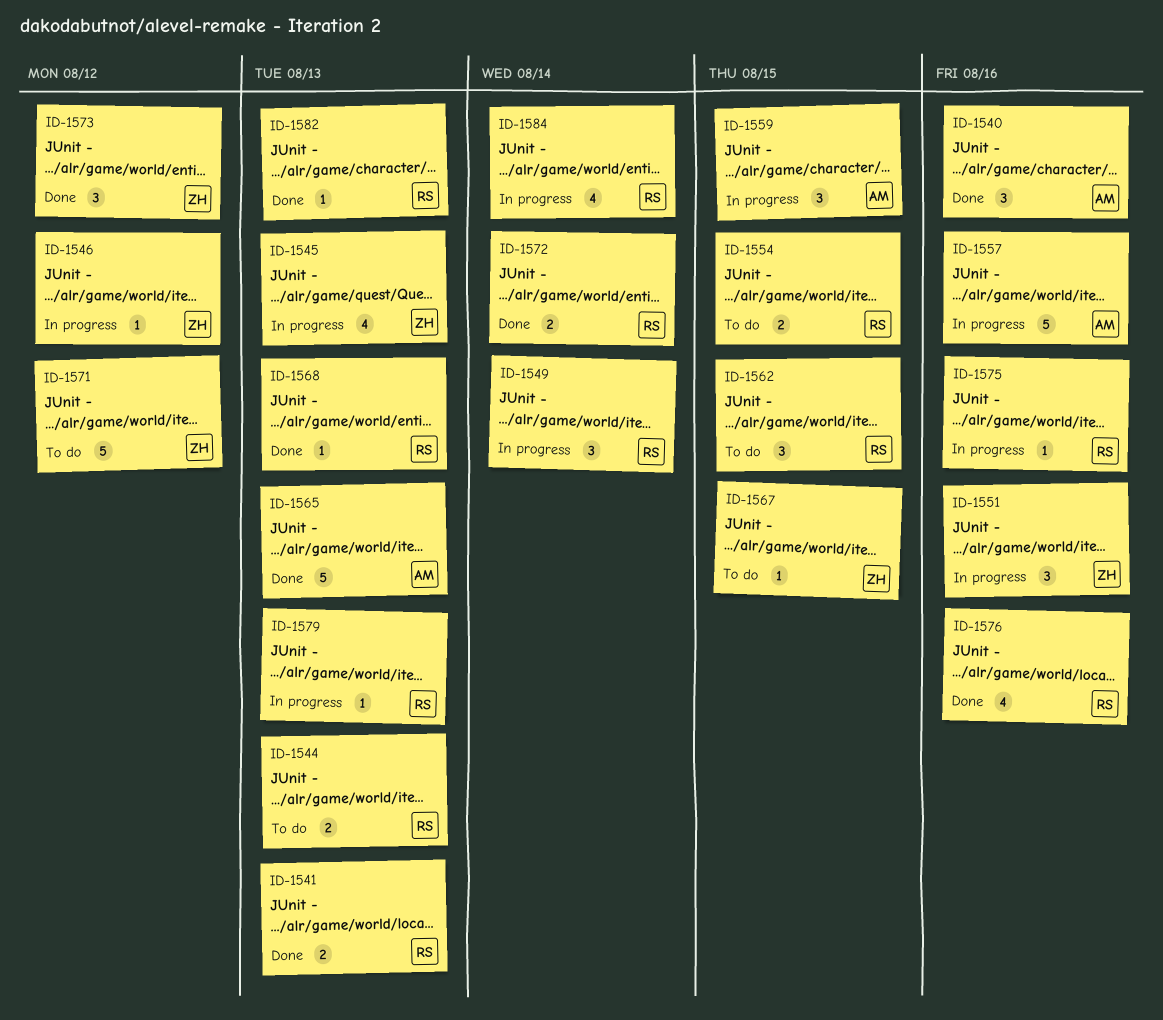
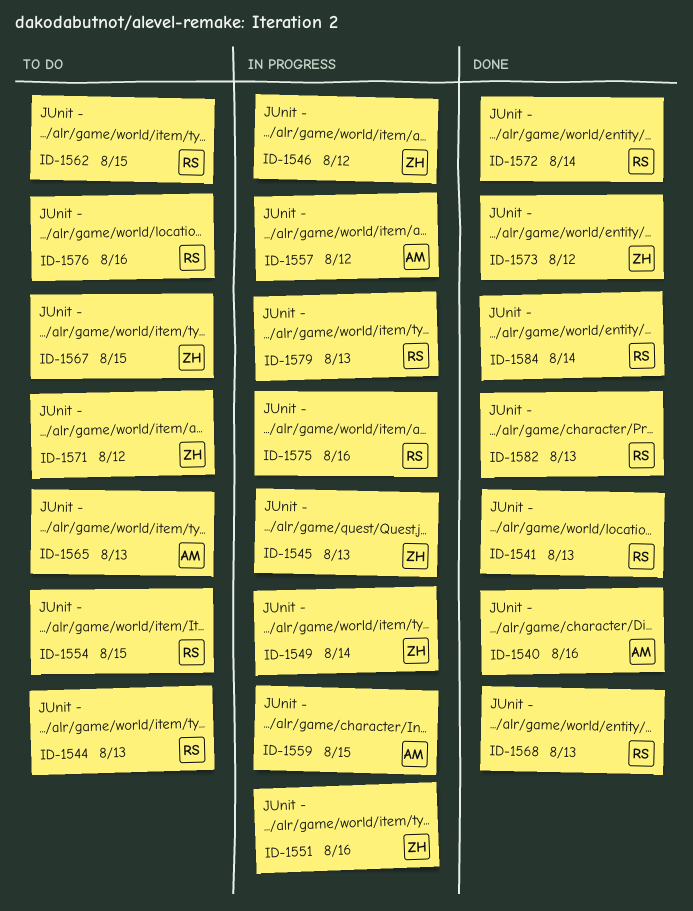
ID-1549, owner: RS -> ZH
ID-1557, due: Aug 16 -> Aug 12
ID-1565, status: Done -> To do
ID-1576, status: Done -> To do
ID-1584, status: In progress -> Done

